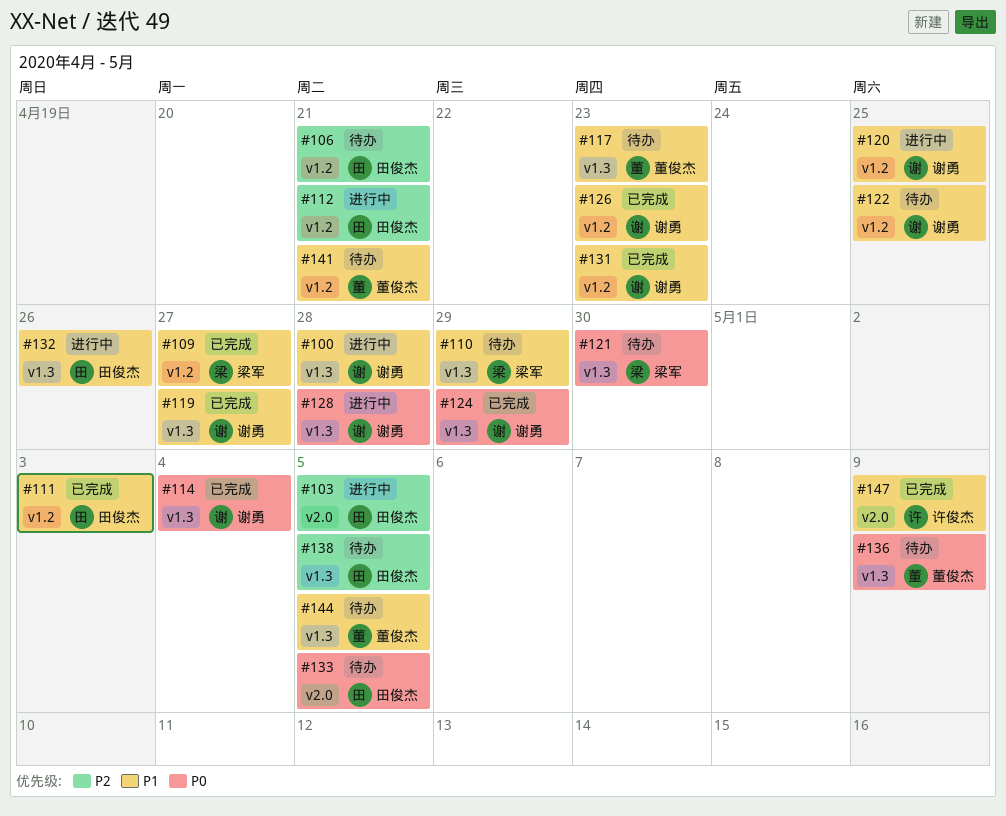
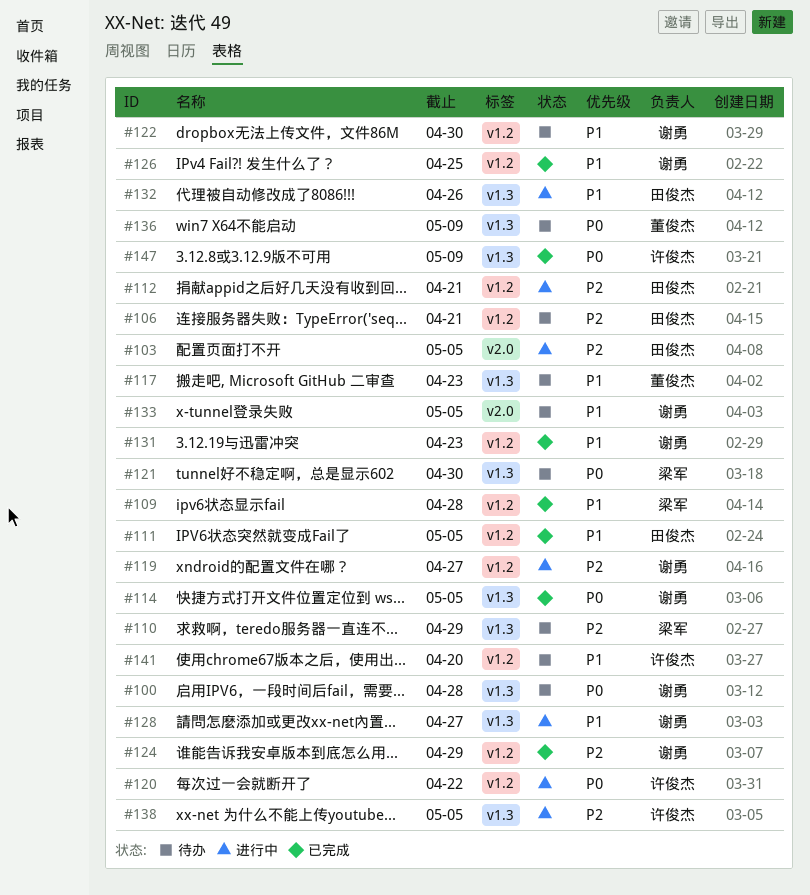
#100, status: 进行中 -> 待办
#100, priority: P1 -> P0
#109, due: Apr 27 -> Apr 28
#110, priority: P1 -> P2
#111, due: May 3 -> May 5
#114, due: May 4 -> May 5
#119, status: 已完成 -> 进行中
#119, priority: P1 -> P2
#119, label: v1.3 -> v1.2
#120, owner: 谢勇 -> 许俊杰
#120, priority: P1 -> P0
#120, due: Apr 25 -> Apr 22
#122, due: Apr 25 -> Apr 30
#124, priority: P0 -> P2
#124, label: v1.3 -> v1.2
#126, due: Apr 23 -> Apr 25
#128, priority: P0 -> P1
#128, due: Apr 28 -> Apr 27
#133, owner: 田俊杰 -> 谢勇
#133, priority: P0 -> P1
#138, status: 待办 -> 进行中
#138, owner: 田俊杰 -> 许俊杰
#141, owner: 董俊杰 -> 许俊杰
#141, due: Apr 21 -> Apr 20
#144: present -> none
#147, priority: P1 -> P0
#147, label: v2.0 -> v1.3

